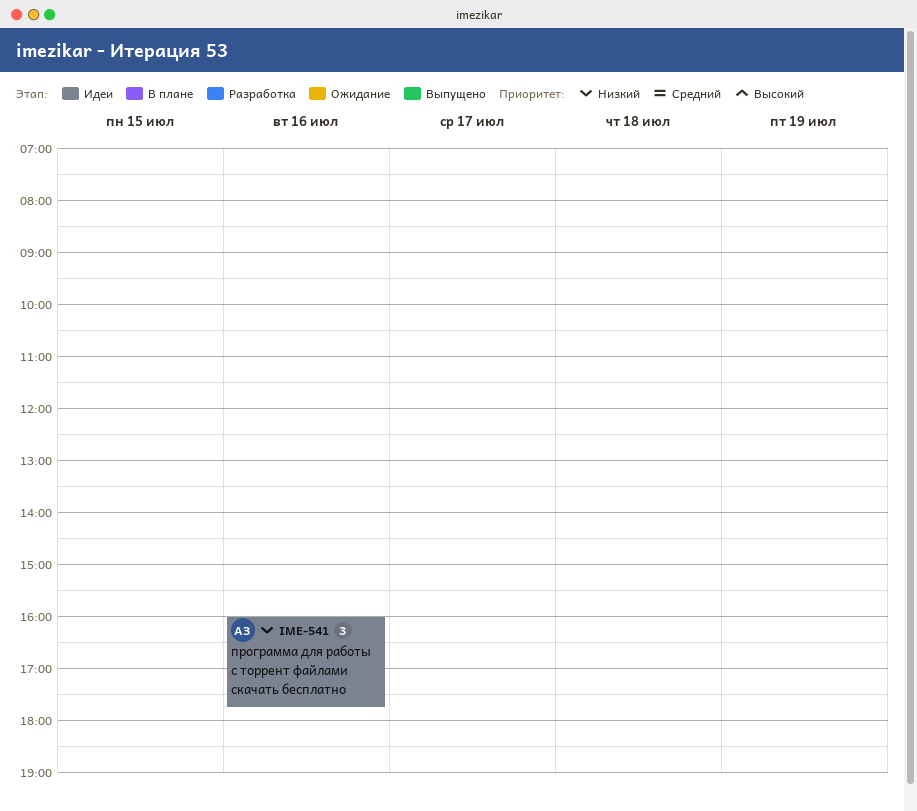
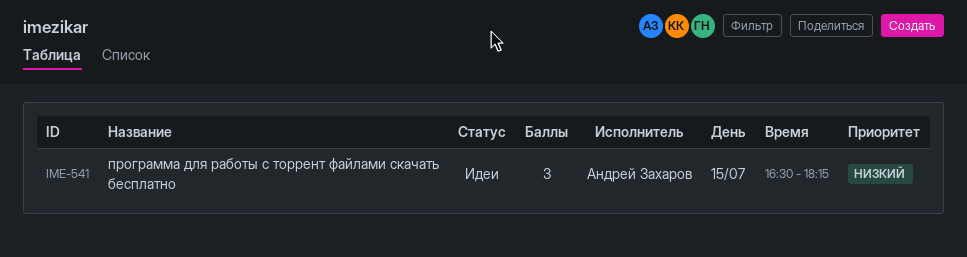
IME-541, day: Jul 16 -> Jul 15
IME-541, begins: 16:00 -> 16:30
IME-541, ends: 17:45 -> 18:15

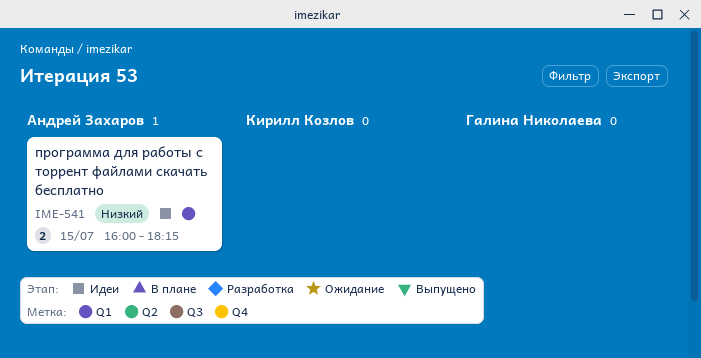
IME-541, estimate: 3 -> 2
IME-541, begins: 16:30 -> 16:00

